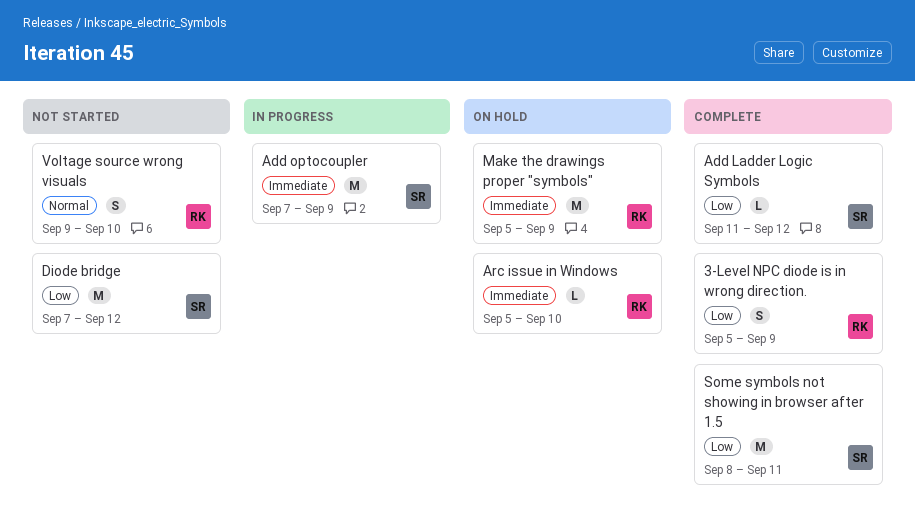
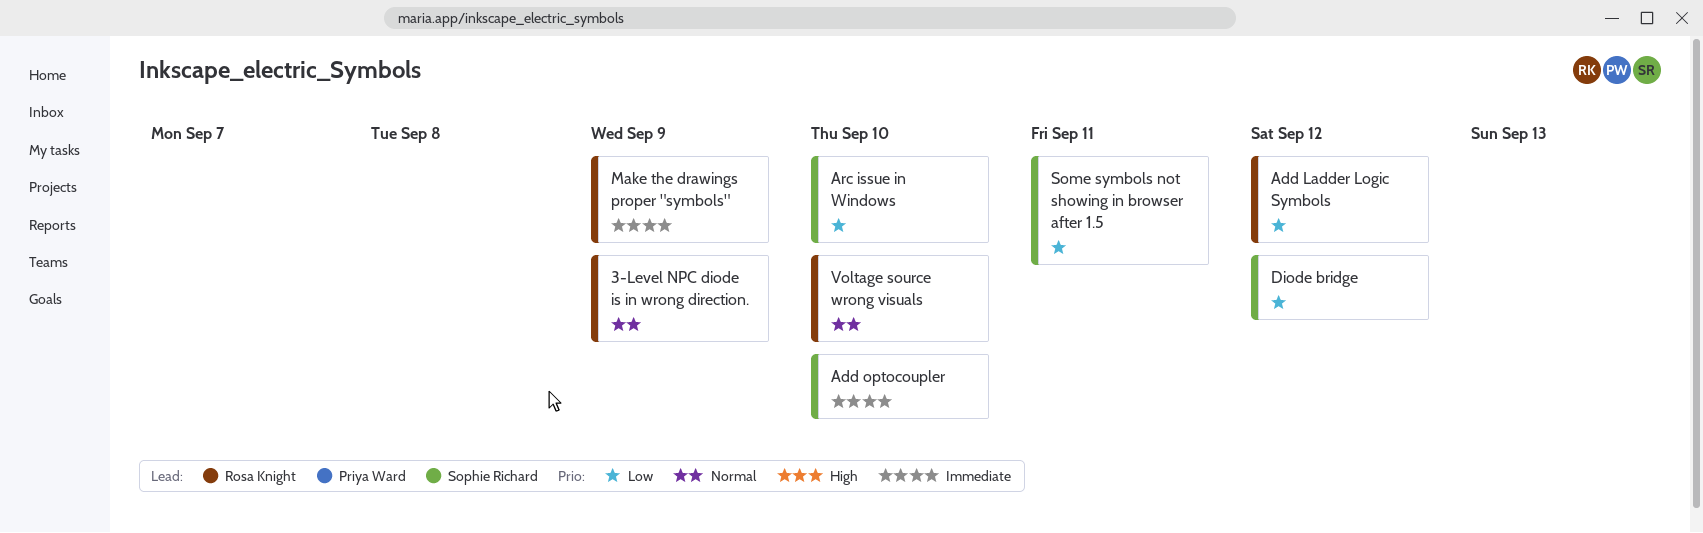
3-Level NPC diode is in wrong direction., priority: Low -> Normal
Add Ladder Logic Symbols, owner: Sophie Richard -> Rosa Knight
Add optocoupler, due: Sep 9 -> Sep 10
Arc issue in Windows, owner: Rosa Knight -> Sophie Richard
Arc issue in Windows, priority: Immediate -> Low

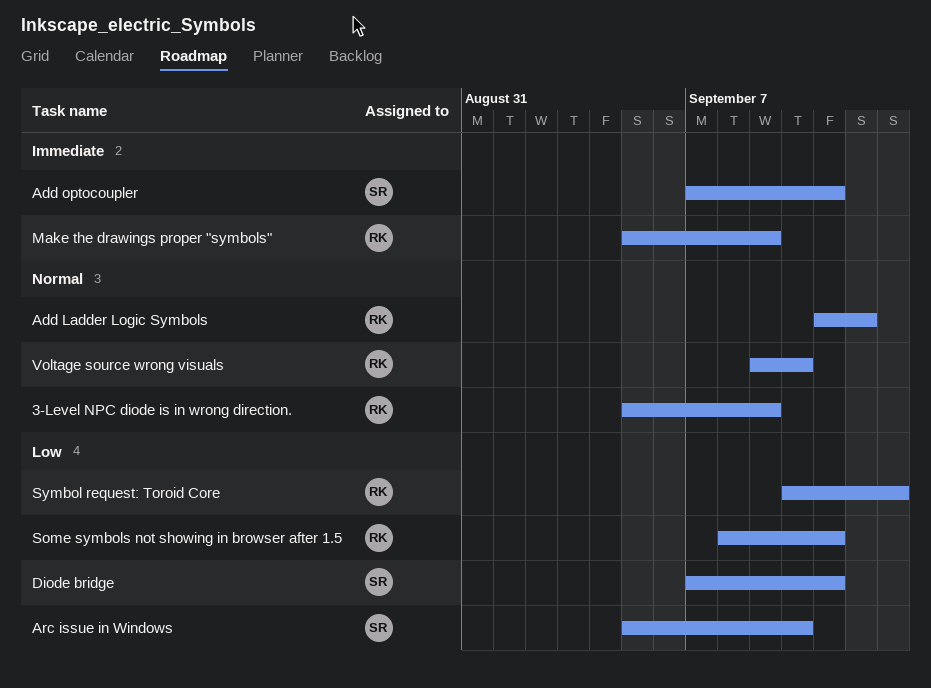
Add Ladder Logic Symbols, priority: Low -> Normal
Add optocoupler, due: Sep 10 -> Sep 11
Diode bridge, due: Sep 12 -> Sep 11
Some symbols not showing in browser after 1.5, owner: Sophie Richard -> Rosa Knight
Symbol request: Toroid Core: none -> present

